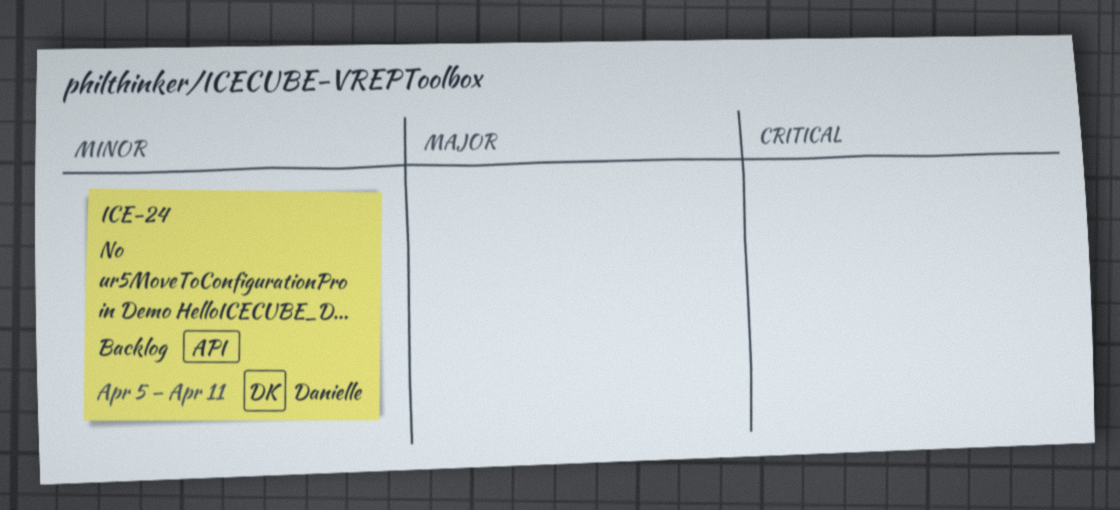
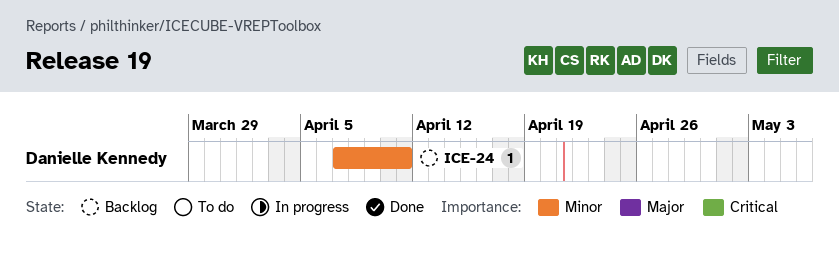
ICE-24, start: Apr 5 -> Apr 7

